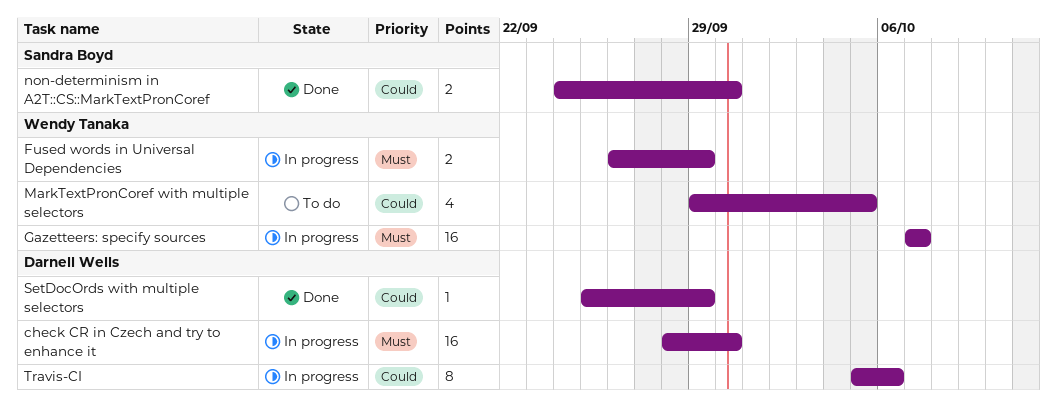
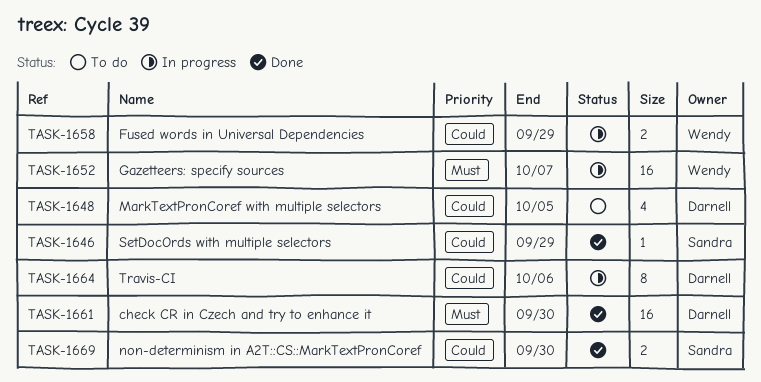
check CR in Czech and try to enhance it, status: In progress -> Done
Fused words in Universal Dependencies, priority: Must -> Could
MarkTextPronCoref with multiple selectors, owner: Wendy Tanaka -> Darnell Wells
SetDocOrds with multiple selectors, owner: Darnell Wells -> Sandra Boyd

